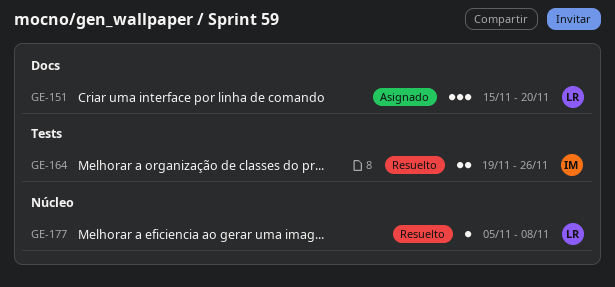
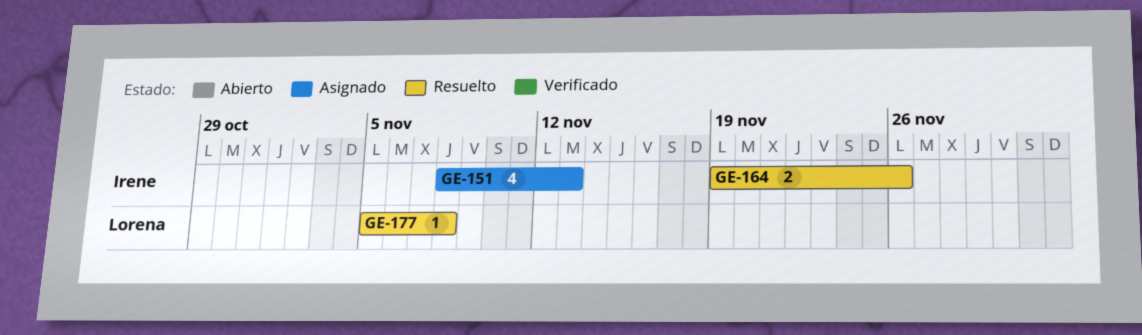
GE-151, owner: Lorena -> Irene
GE-151, estimate: 3 -> 4
GE-151, start: Nov 15 -> Nov 8
GE-151, due: Nov 20 -> Nov 13

